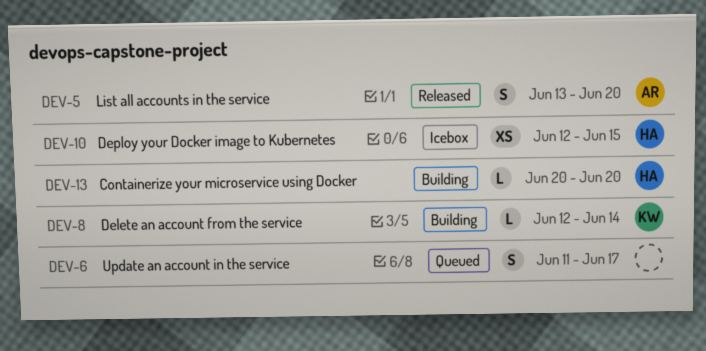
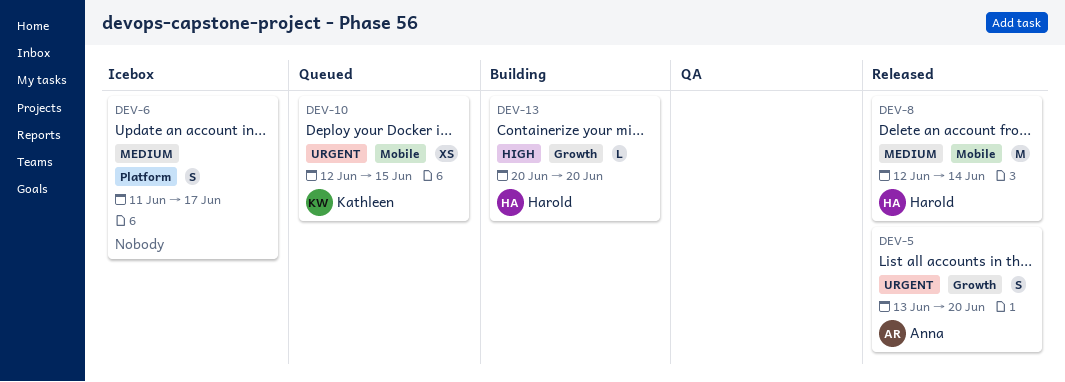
DEV-6, status: Queued -> Icebox
DEV-8, status: Building -> Released
DEV-8, owner: Kathleen -> Harold
DEV-8, estimate: L -> M
DEV-10, status: Icebox -> Queued
DEV-10, owner: Harold -> Kathleen

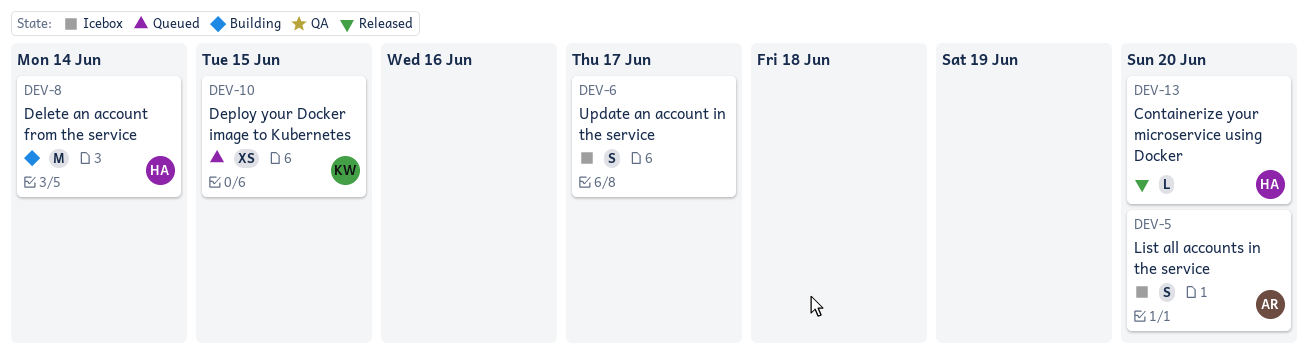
DEV-5, status: Released -> Icebox
DEV-8, status: Released -> Building
DEV-13, status: Building -> Released

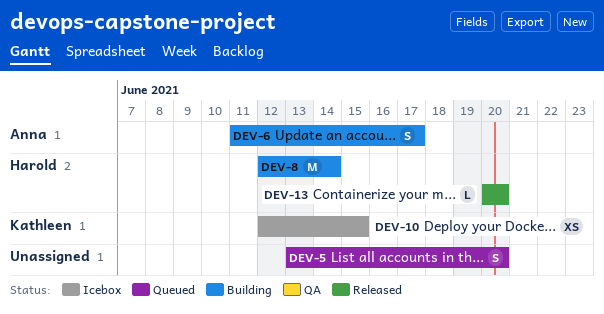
DEV-5, status: Icebox -> Queued
DEV-5, owner: Anna -> none
DEV-6, status: Icebox -> Building
DEV-6, owner: none -> Anna
DEV-10, status: Queued -> Icebox

